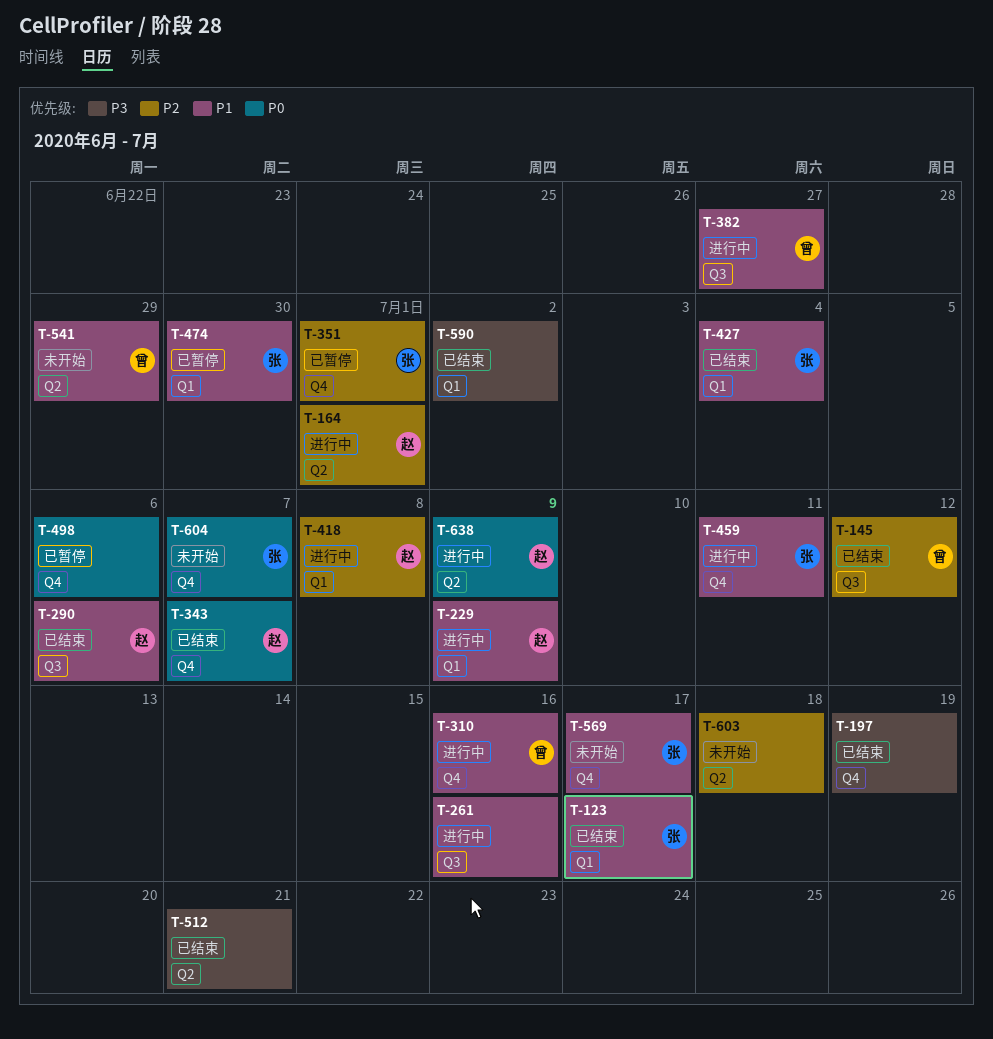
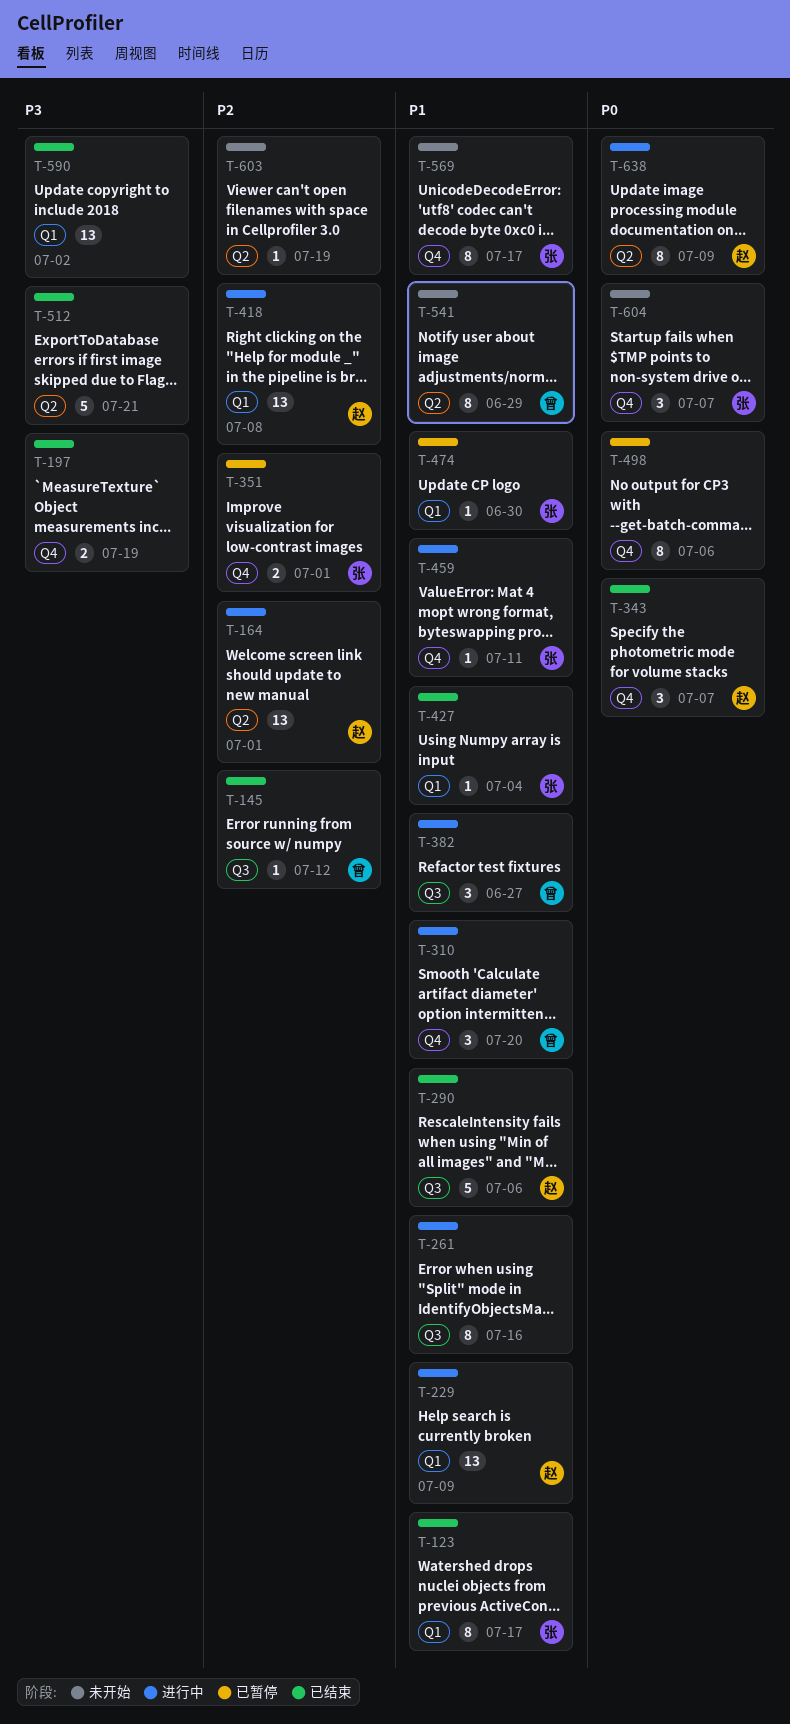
T-310, due: Jul 16 -> Jul 20
T-603, due: Jul 18 -> Jul 19

